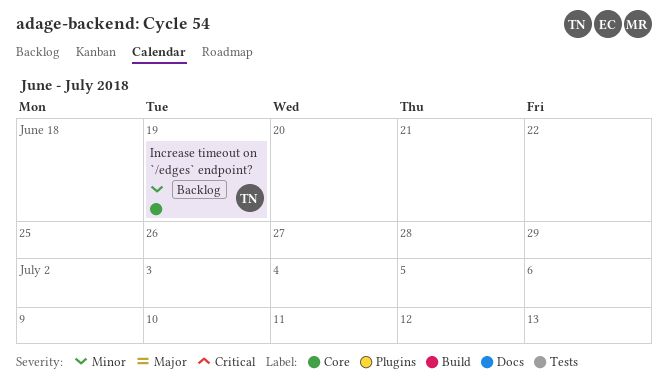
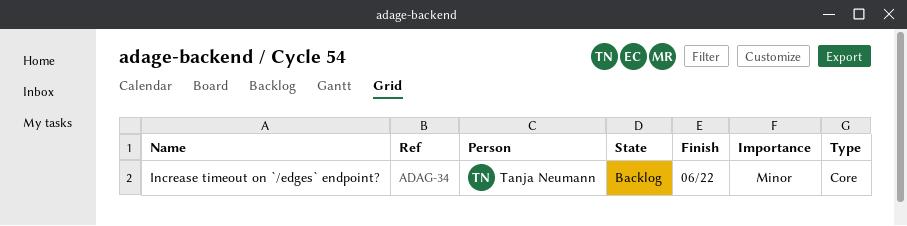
Increase timeout on `/edges` endpoint?, due: Jun 19 -> Jun 22

